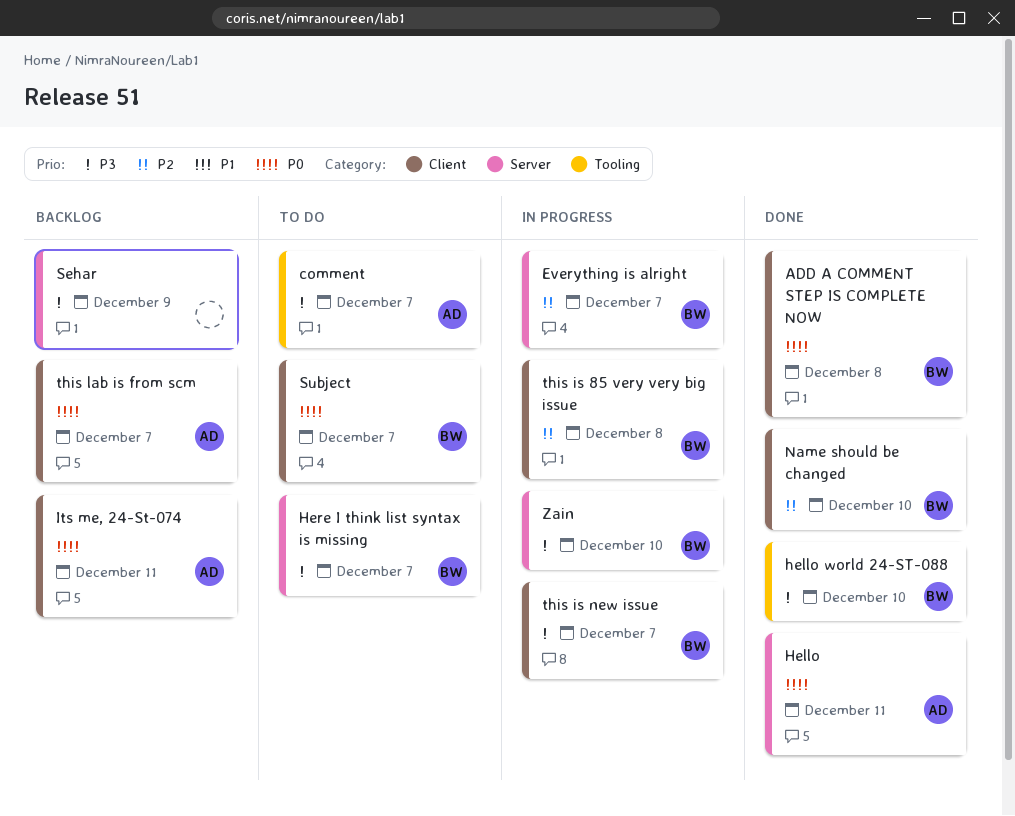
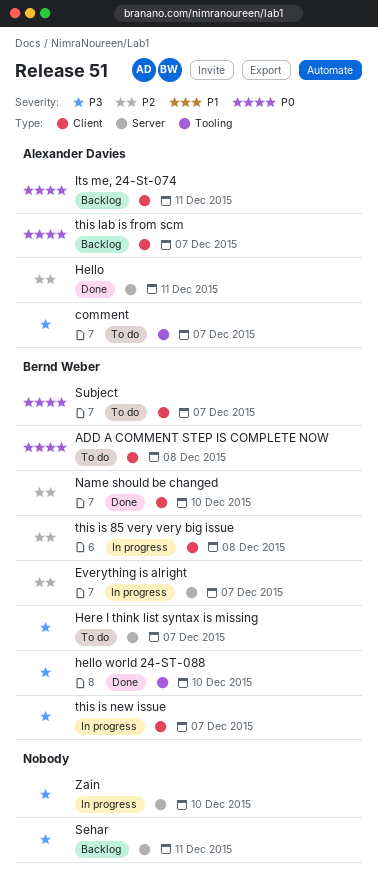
ADD A COMMENT STEP IS COMPLETE NOW, status: Done -> To do
Hello, priority: P0 -> P2
Sehar, due: Dec 9 -> Dec 11
Zain, owner: Bernd Weber -> none

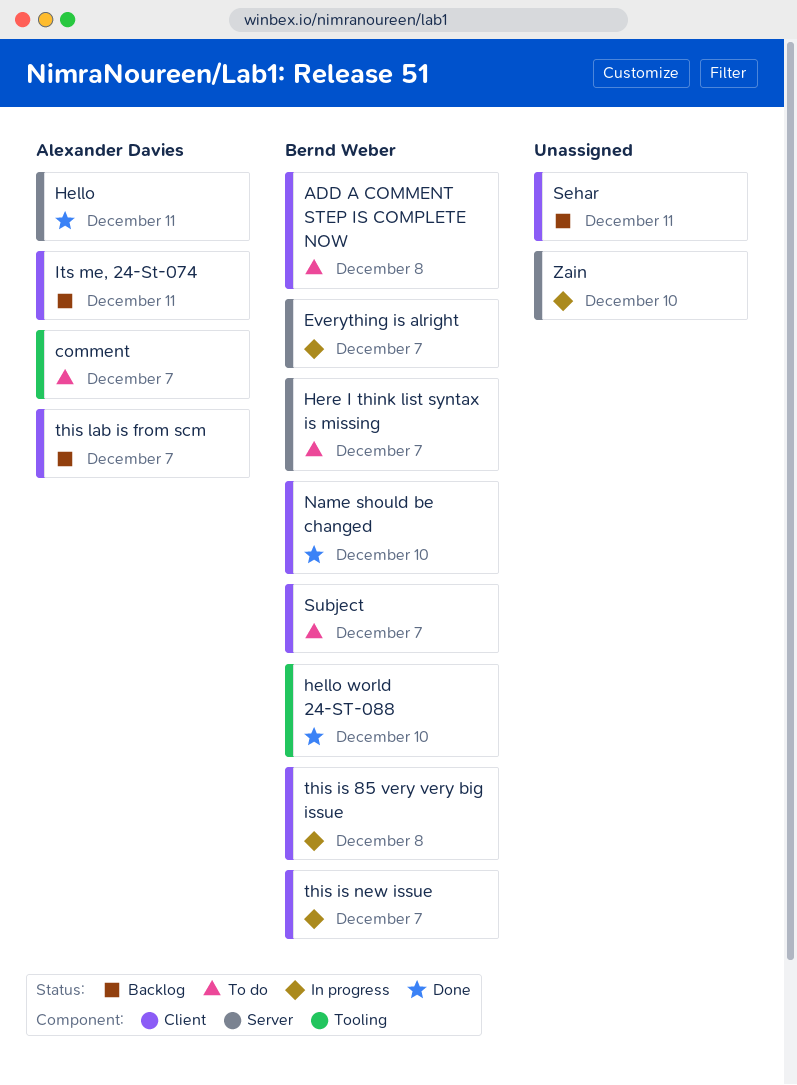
Sehar, label: Server -> Client

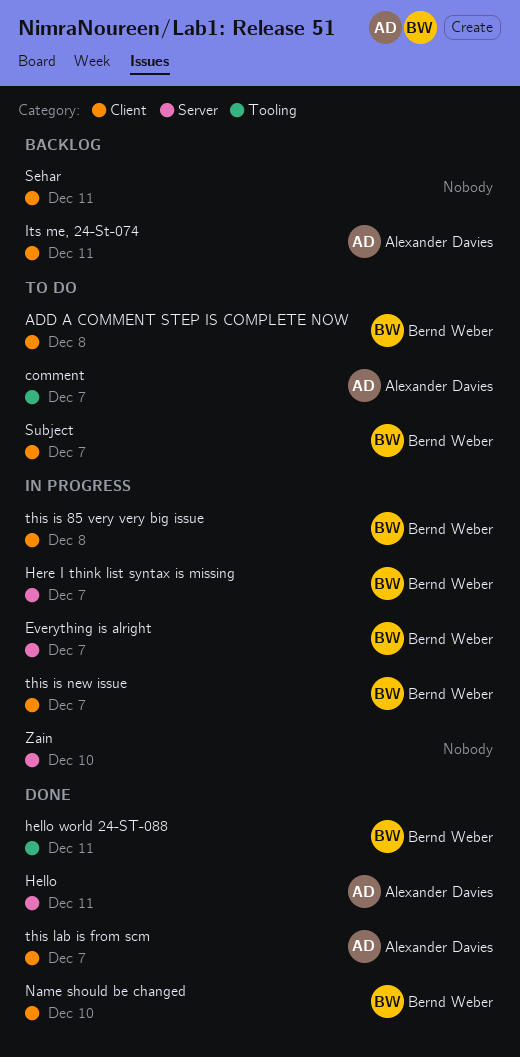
hello world 24-ST-088, due: Dec 10 -> Dec 11
Here I think list syntax is missing, status: To do -> In progress
this lab is from scm, status: Backlog -> Done

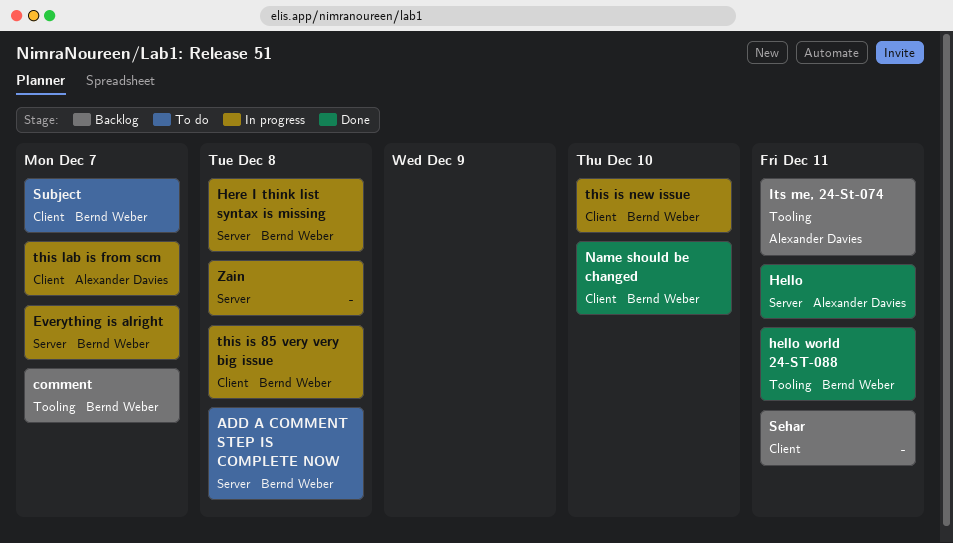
ADD A COMMENT STEP IS COMPLETE NOW, label: Client -> Server
comment, status: To do -> Backlog
comment, owner: Alexander Davies -> Bernd Weber
Here I think list syntax is missing, due: Dec 7 -> Dec 8
Its me, 24-St-074, label: Client -> Tooling
this is new issue, due: Dec 7 -> Dec 10
this lab is from scm, status: Done -> In progress
Zain, due: Dec 10 -> Dec 8

